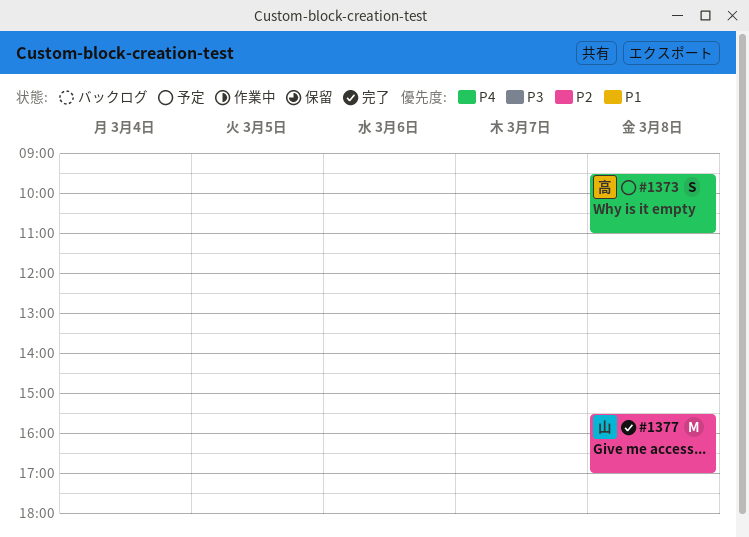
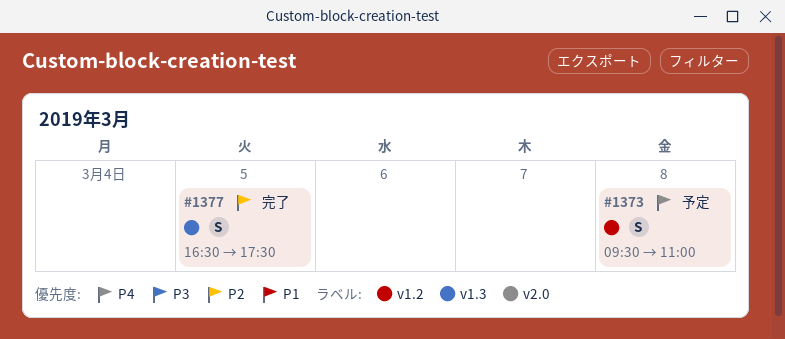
#1377, estimate: M -> S
#1377, day: Mar 8 -> Mar 5
#1377, begins: 15:30 -> 16:30
#1377, ends: 17:00 -> 17:30

